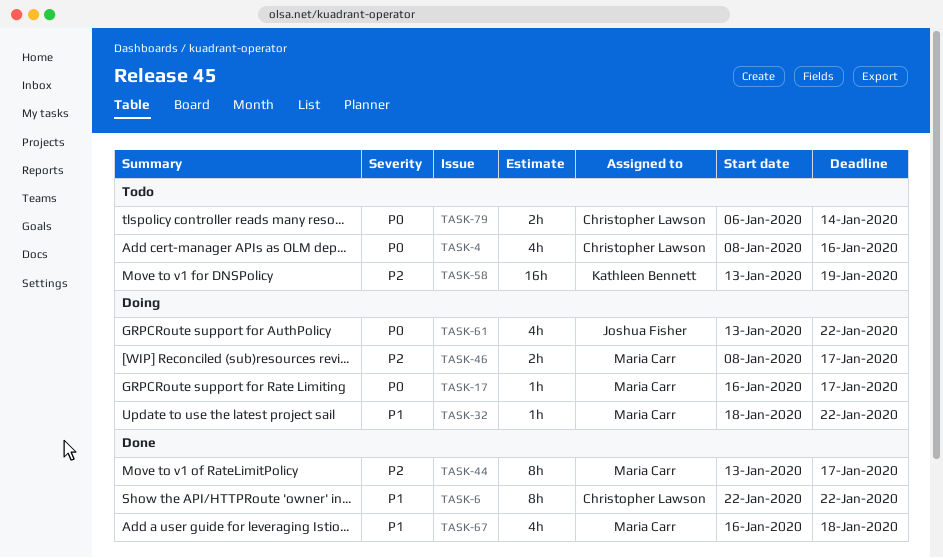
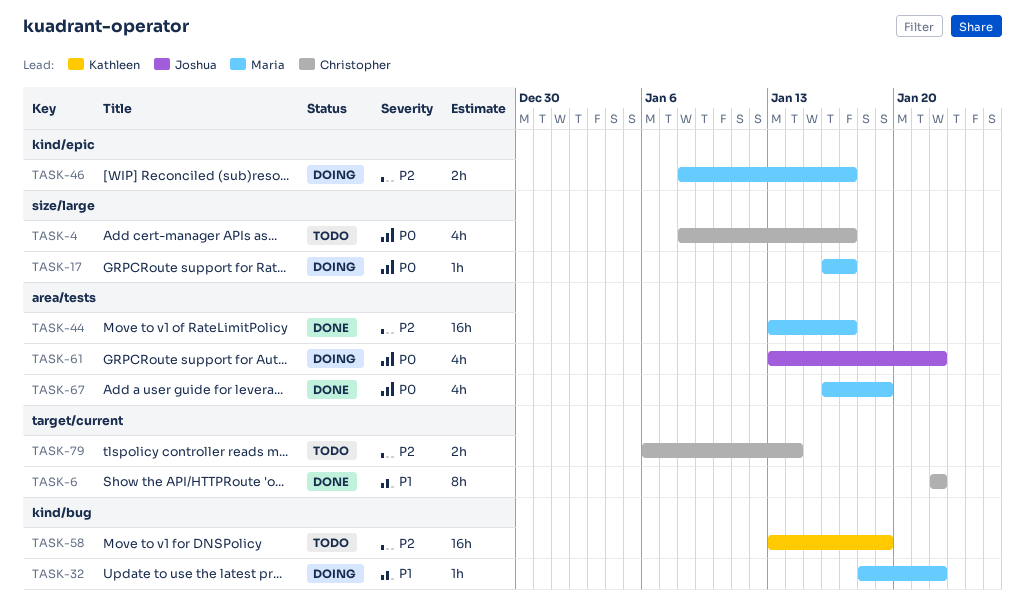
TASK-4, due: Jan 16 -> Jan 17
TASK-44, estimate: 8h -> 16h
TASK-67, priority: P1 -> P0
TASK-67, due: Jan 18 -> Jan 19
TASK-79, priority: P0 -> P2

